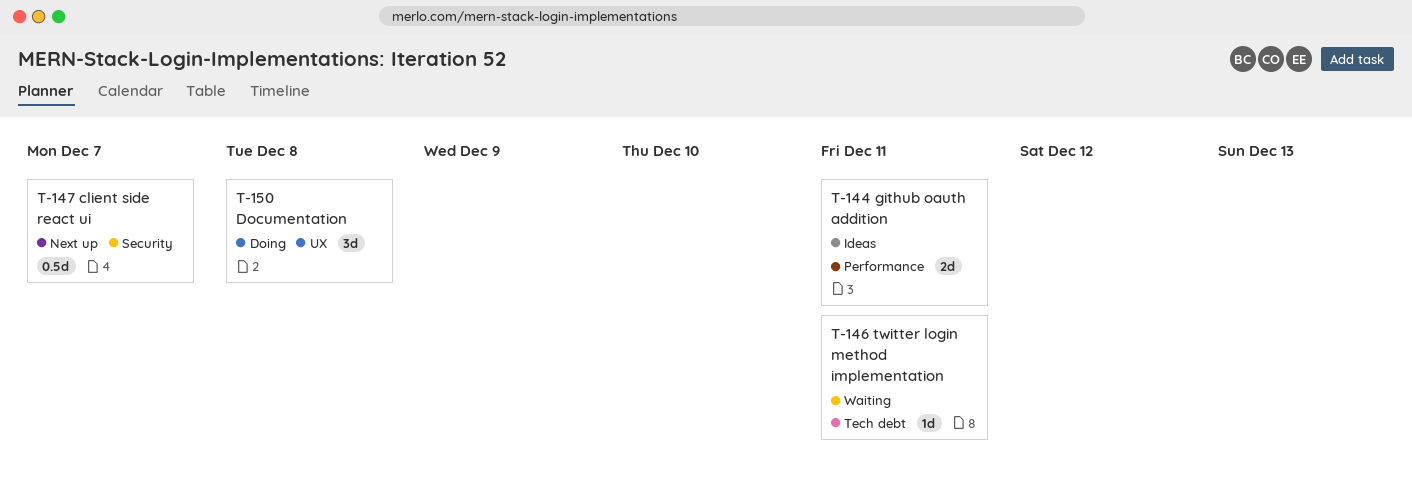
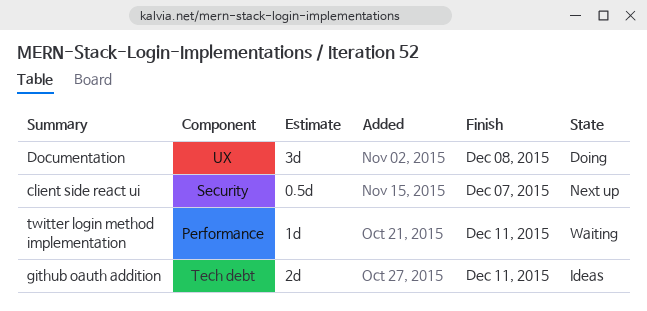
github oauth addition, label: Performance -> Tech debt
twitter login method implementation, label: Tech debt -> Performance

